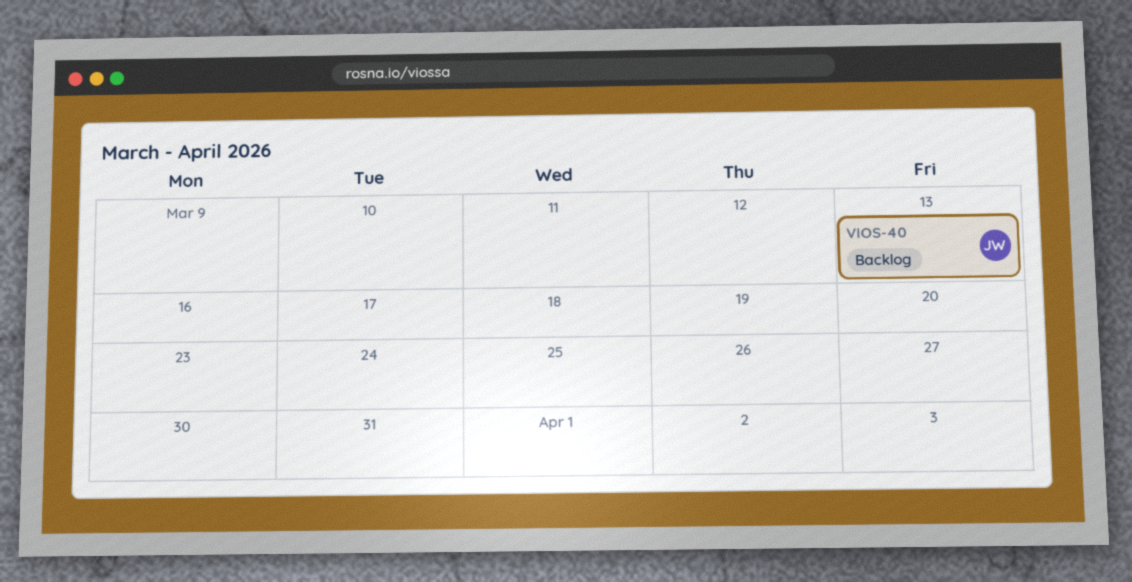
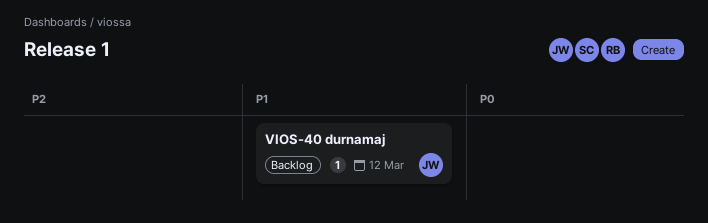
VIOS-40, due: Mar 13 -> Mar 12

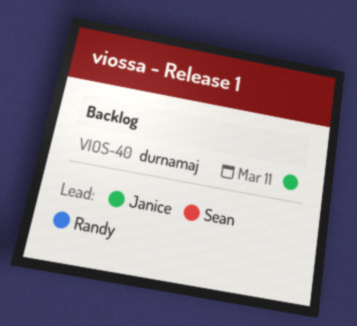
VIOS-40, due: Mar 12 -> Mar 11

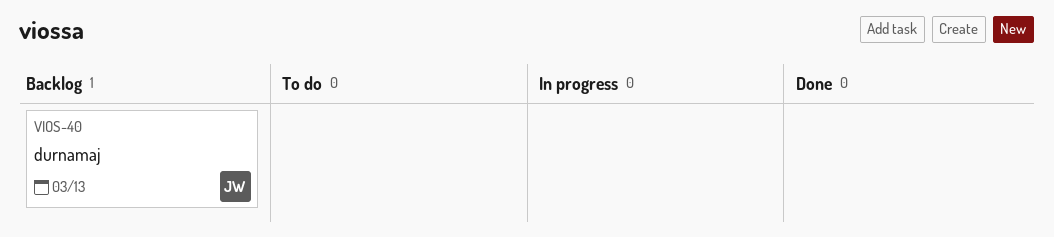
VIOS-40, due: Mar 11 -> Mar 13

